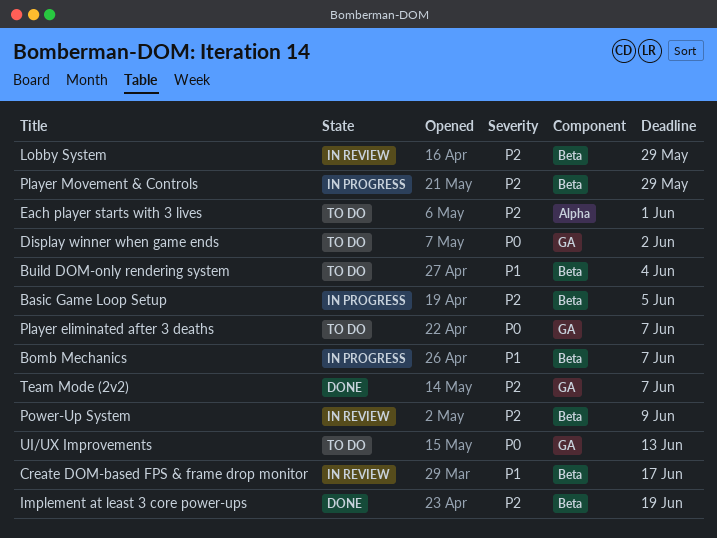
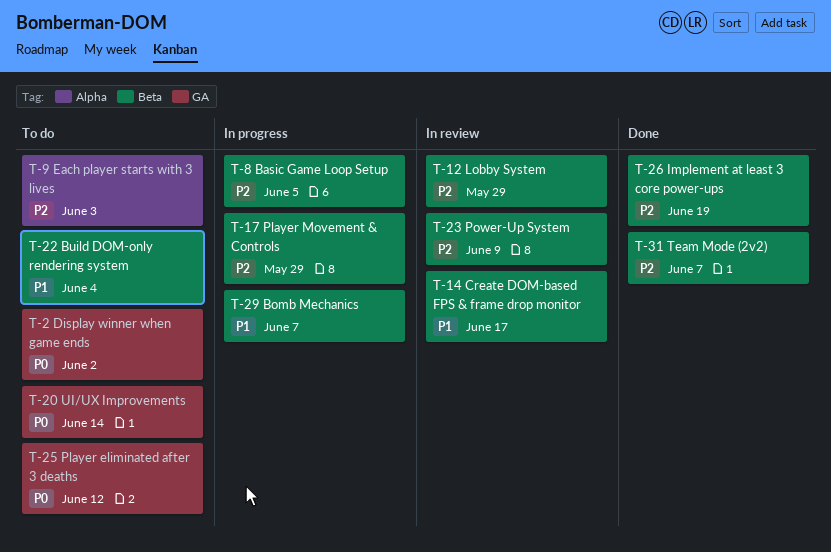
Each player starts with 3 lives, due: Jun 1 -> Jun 3
Player eliminated after 3 deaths, due: Jun 7 -> Jun 12
Team Mode (2v2), label: GA -> Beta
UI/UX Improvements, due: Jun 13 -> Jun 14

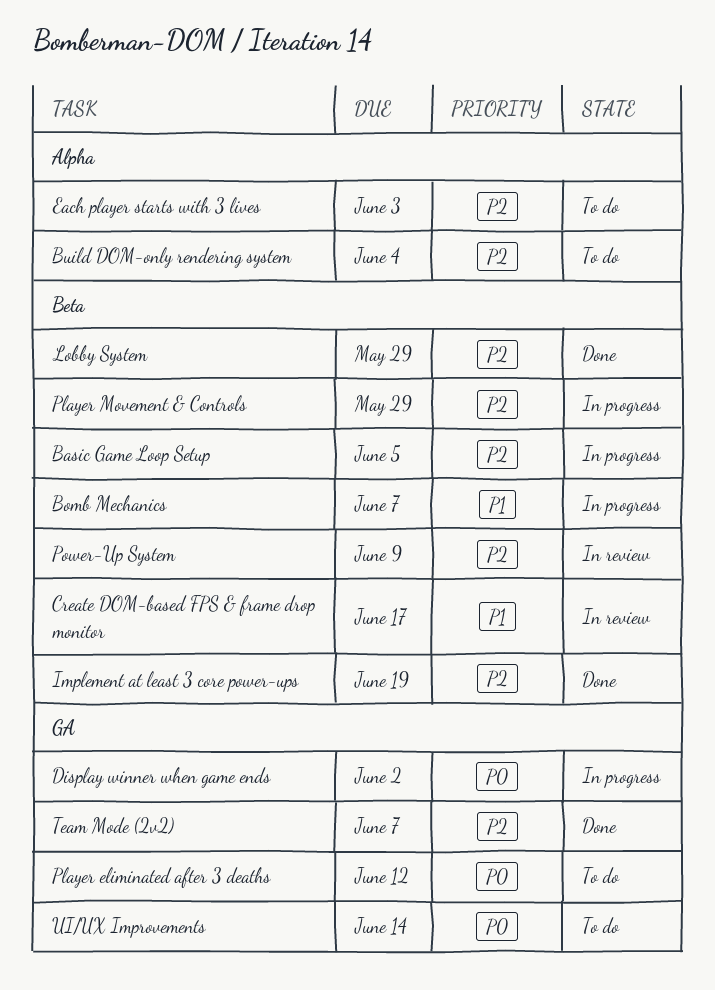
Build DOM-only rendering system, priority: P1 -> P2
Build DOM-only rendering system, label: Beta -> Alpha
Display winner when game ends, status: To do -> In progress
Lobby System, status: In review -> Done
Team Mode (2v2), label: Beta -> GA

